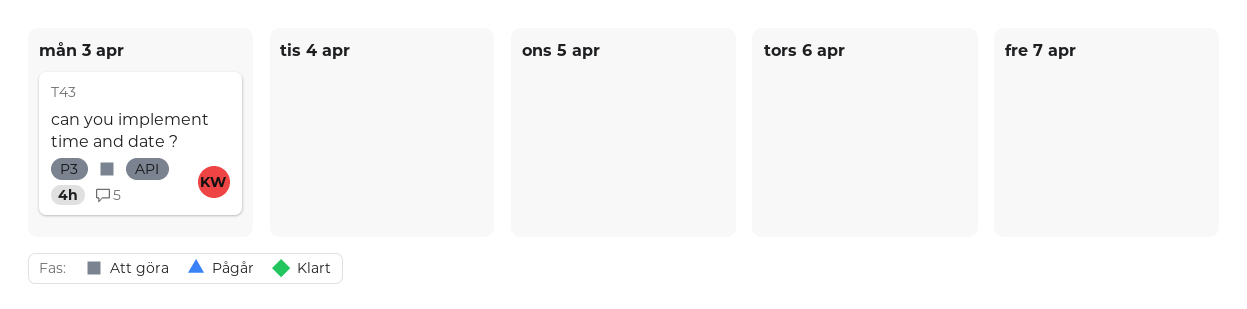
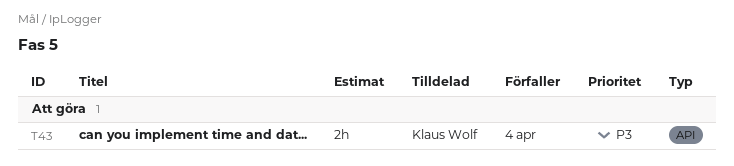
T43, estimate: 4h -> 2h
T43, due: Apr 3 -> Apr 4

